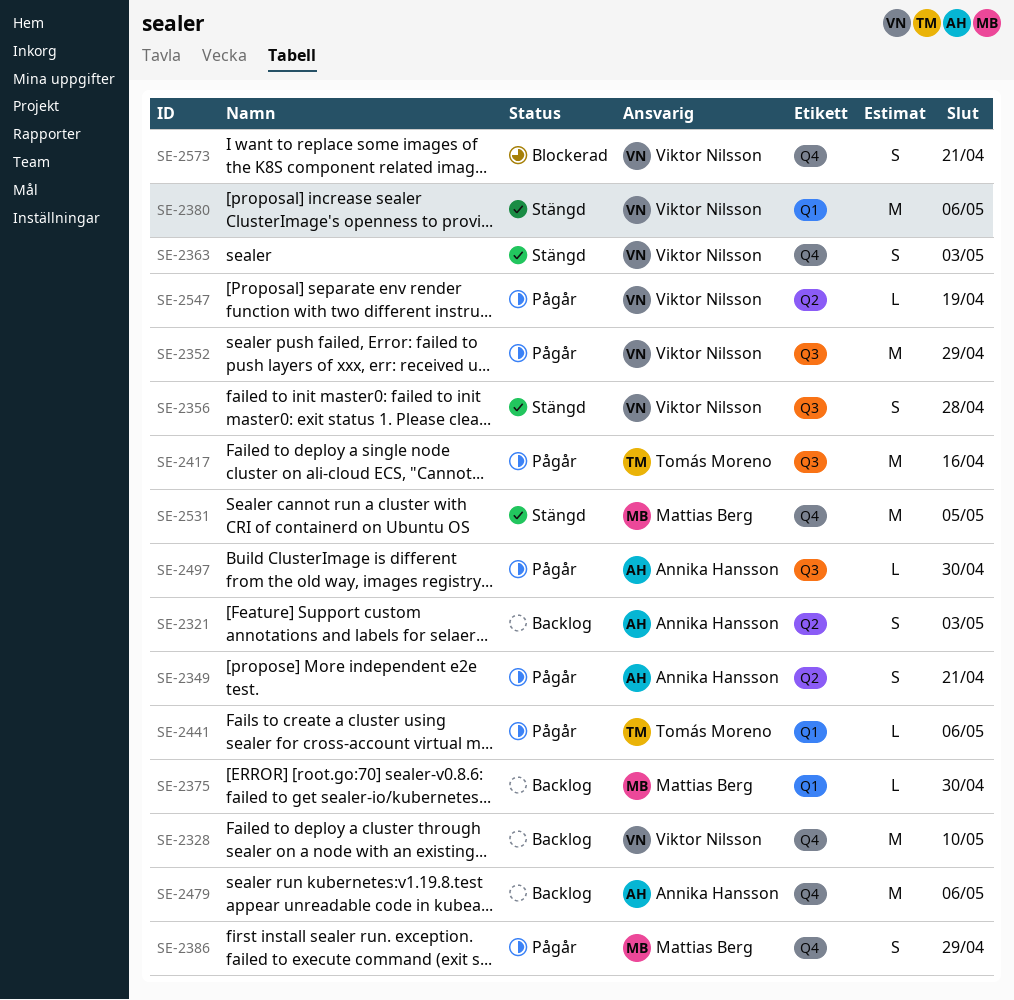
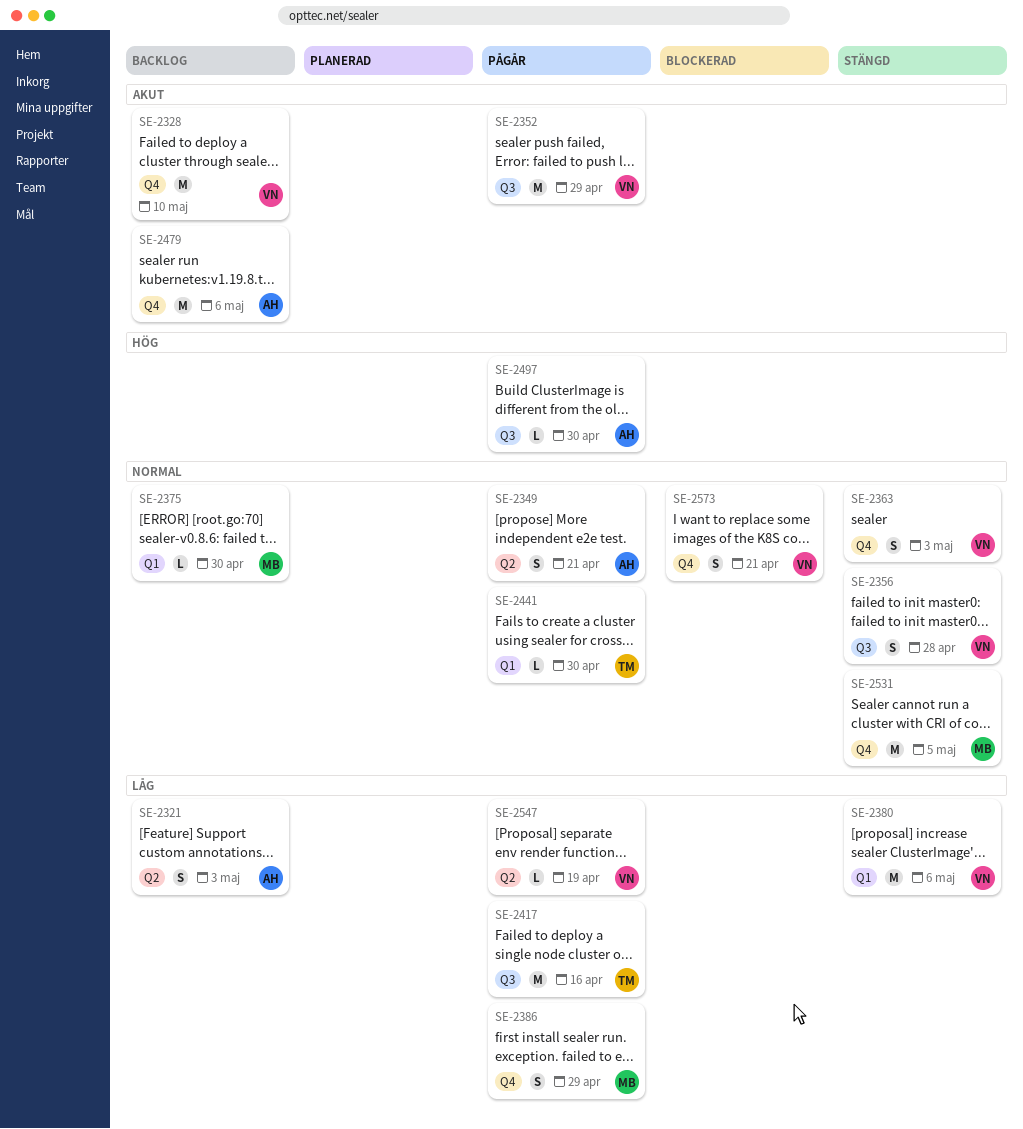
SE-2441, due: May 6 -> Apr 30

